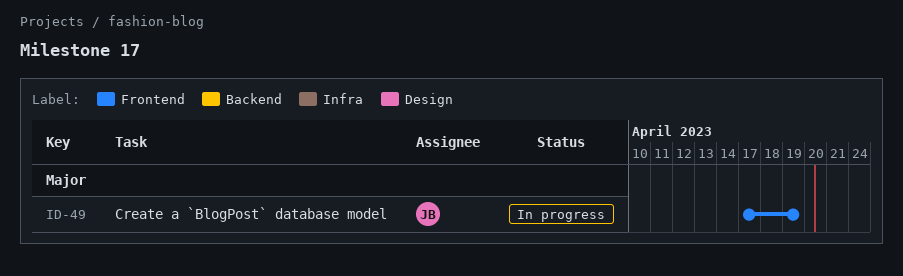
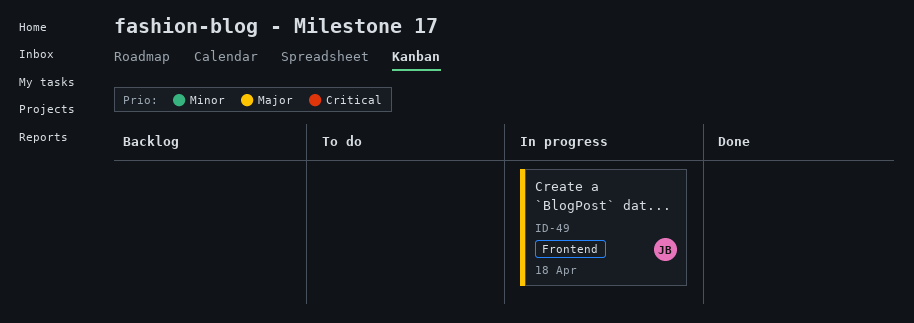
ID-49, due: Apr 19 -> Apr 18

